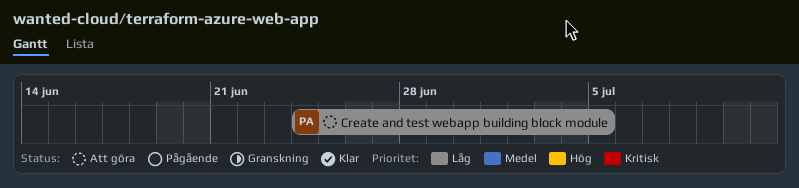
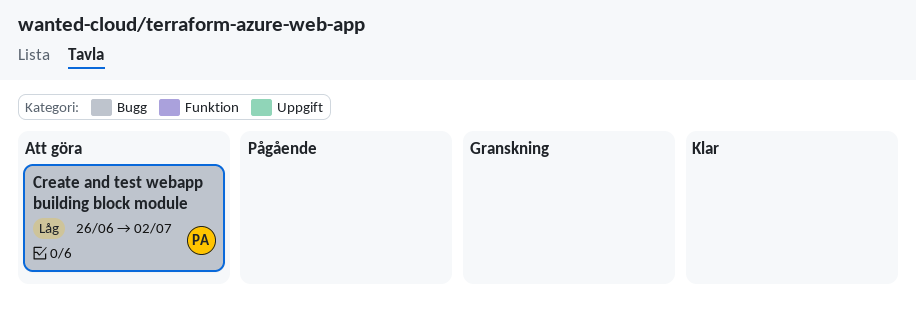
Create and test webapp building block module, start: Jun 24 -> Jun 26
Create and test webapp building block module, due: Jul 5 -> Jul 2

